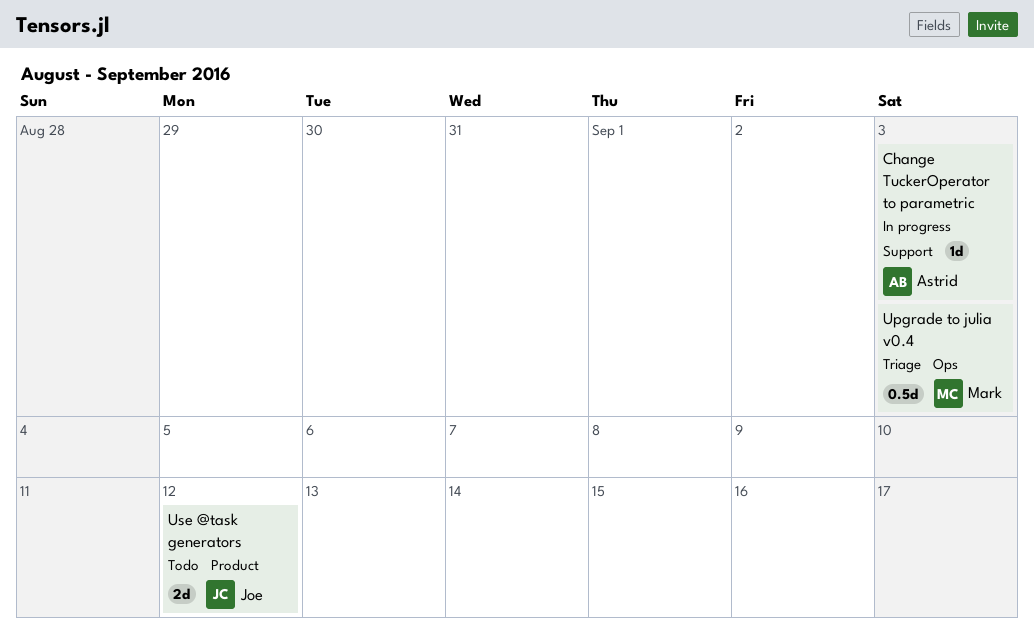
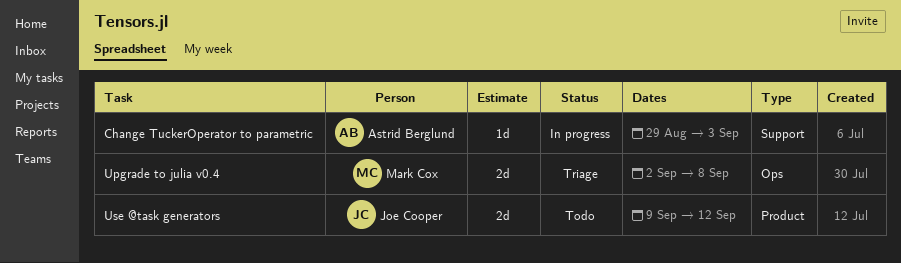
Upgrade to julia v0.4, estimate: 0.5d -> 2d
Upgrade to julia v0.4, due: Sep 3 -> Sep 8

